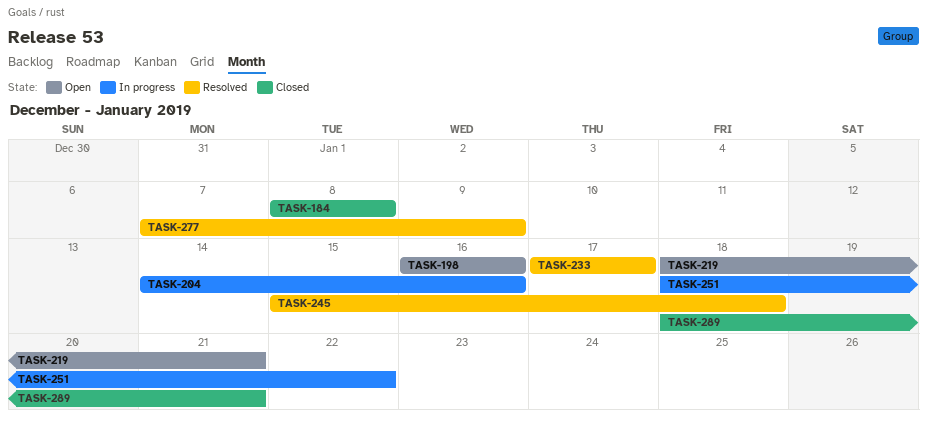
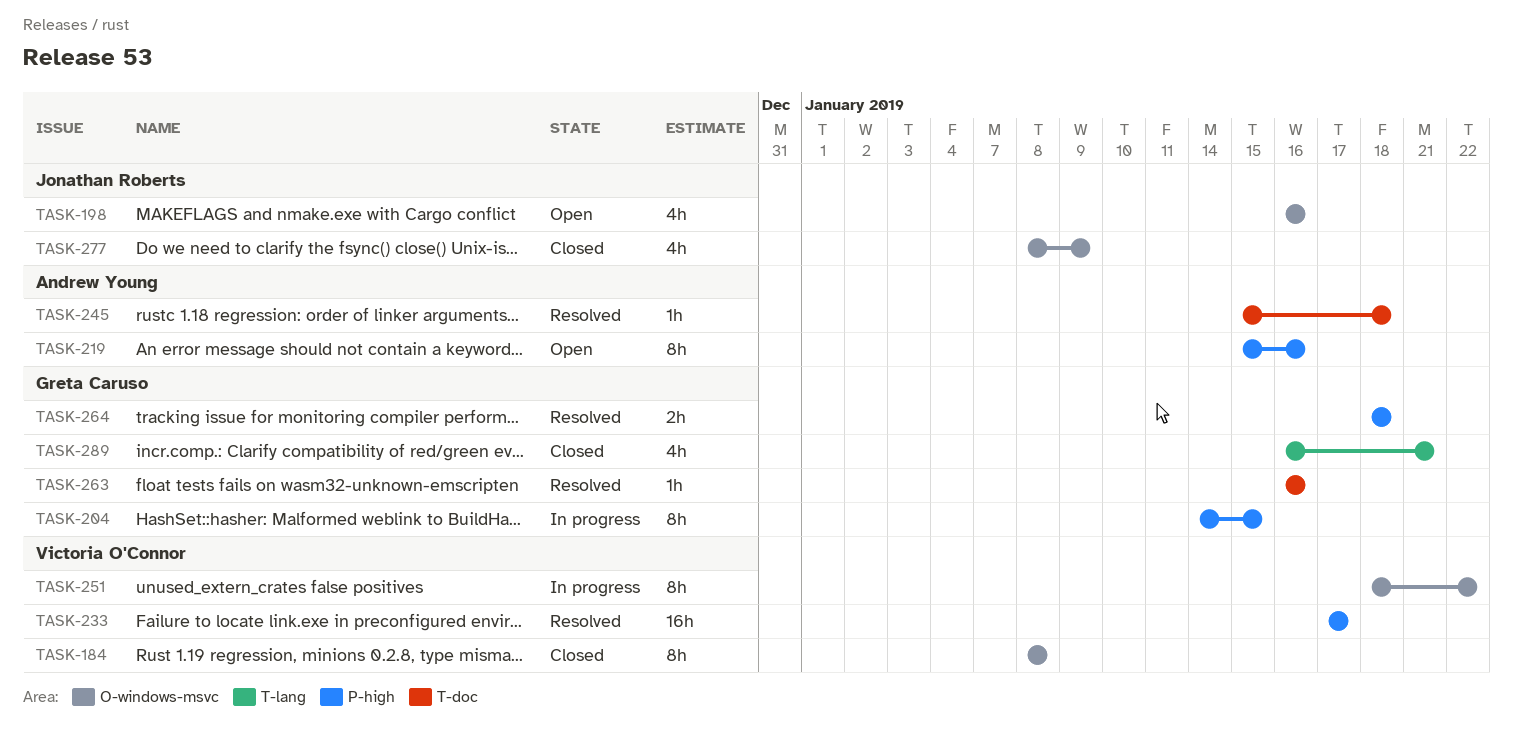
TASK-204, due: Jan 16 -> Jan 15
TASK-219, start: Jan 18 -> Jan 15
TASK-219, due: Jan 21 -> Jan 16
TASK-263: none -> present
TASK-264: none -> present
TASK-277, status: Resolved -> Closed
TASK-277, start: Jan 7 -> Jan 8
TASK-289, start: Jan 18 -> Jan 16

